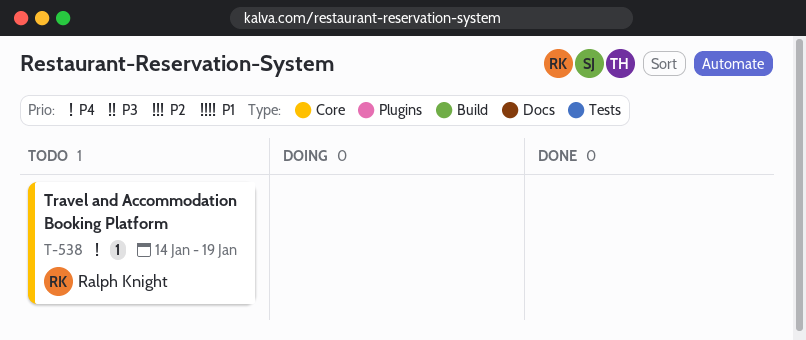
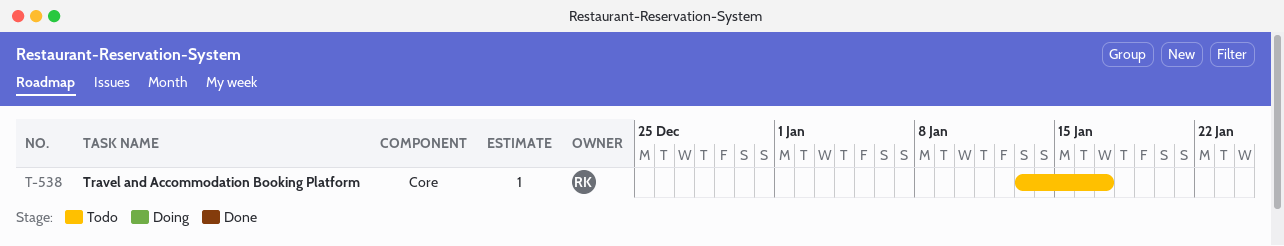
T-538, start: Jan 14 -> Jan 13
T-538, due: Jan 19 -> Jan 17

